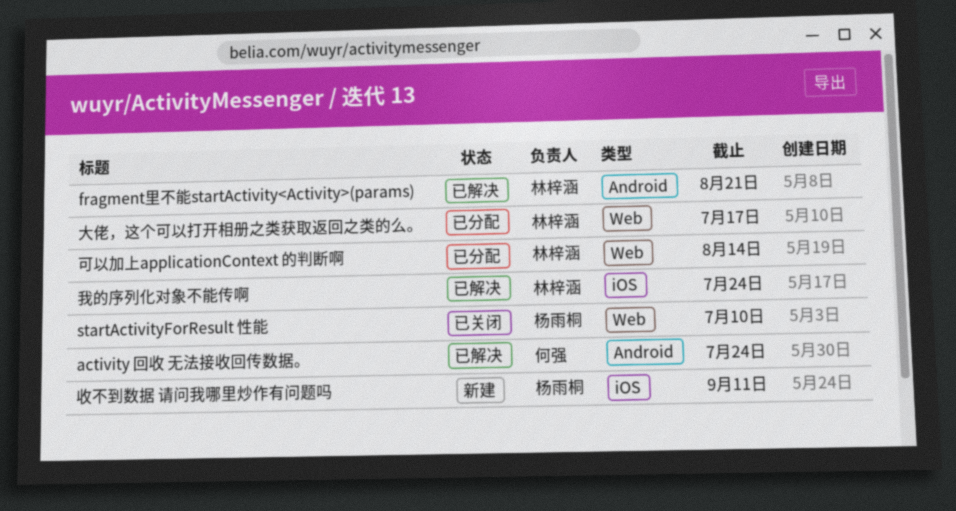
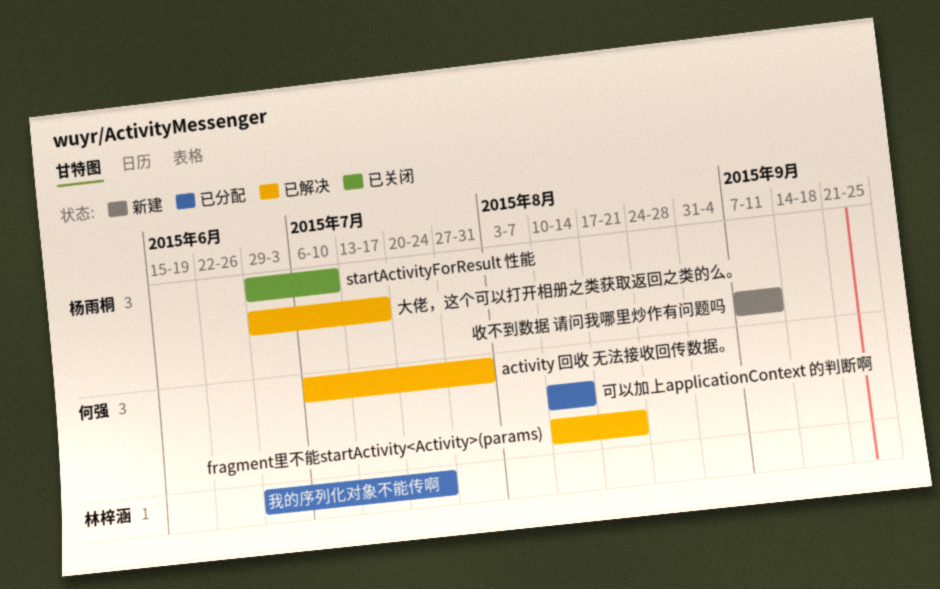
activity 回收 无法接收回传数据。, due: Jul 24 -> Jul 31
fragment里不能startActivity<Activity>(params), owner: 林梓涵 -> 何强
可以加上applicationContext 的判断啊, owner: 林梓涵 -> 何强
大佬，这个可以打开相册之类获取返回之类的么。, status: 已分配 -> 已解决
大佬，这个可以打开相册之类获取返回之类的么。, owner: 林梓涵 -> 杨雨桐
我的序列化对象不能传啊, status: 已解决 -> 已分配

